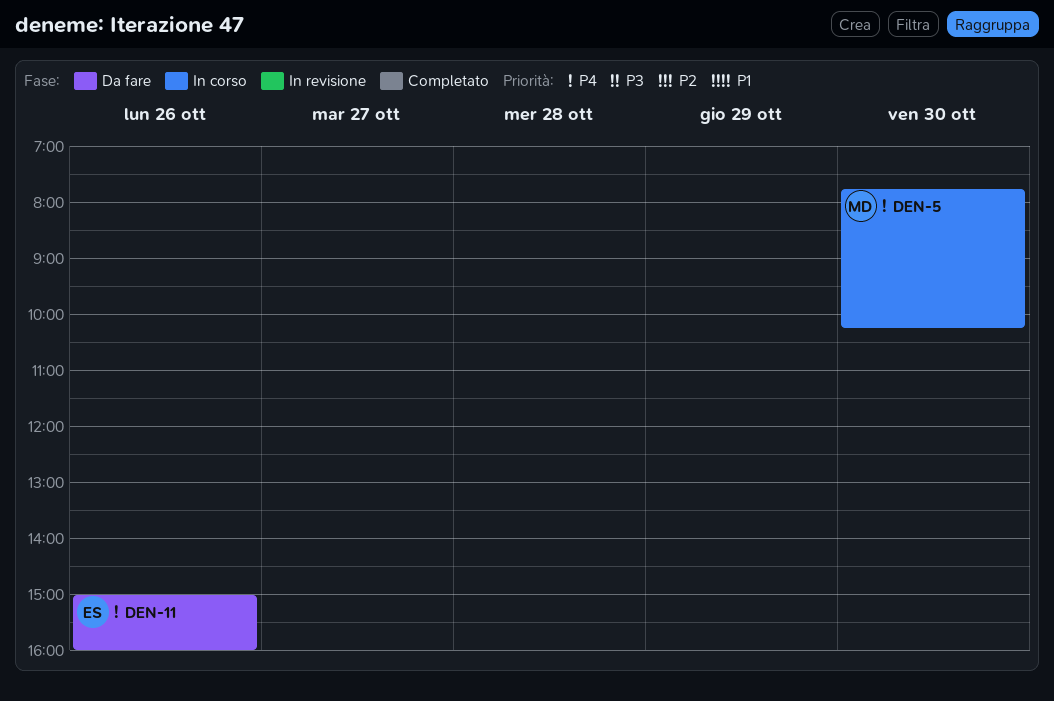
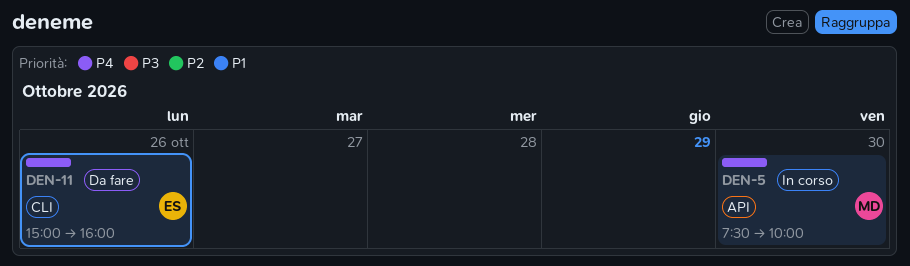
DEN-5, begins: 07:45 -> 07:30
DEN-5, ends: 10:15 -> 10:00

